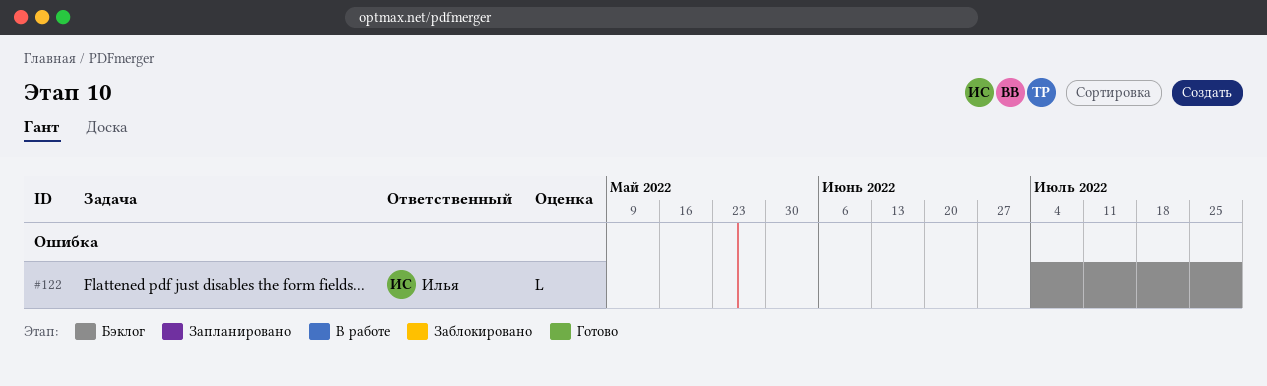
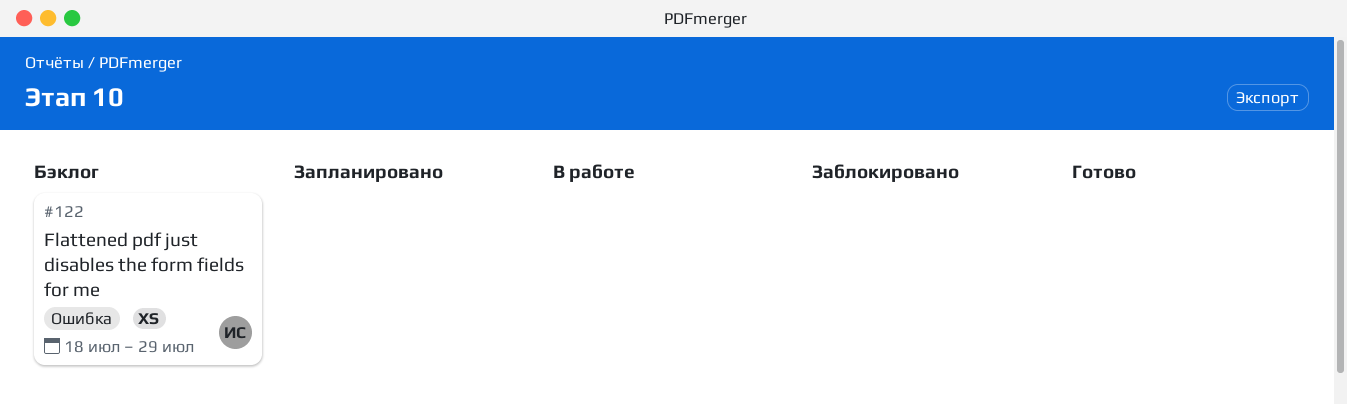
#122, estimate: L -> XS
#122, start: Jul 4 -> Jul 18

